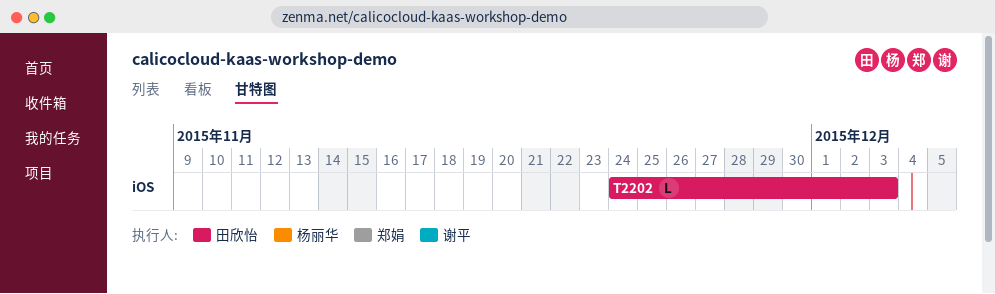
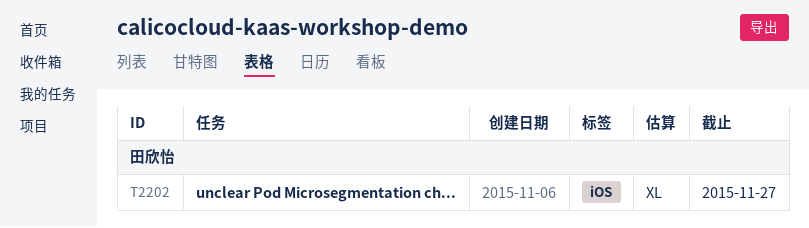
T2202, estimate: L -> XL
T2202, due: Dec 3 -> Nov 27

